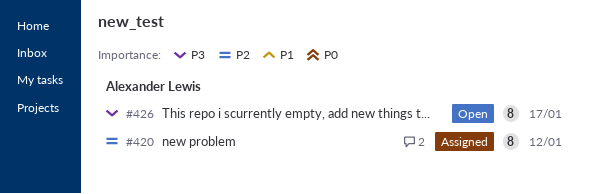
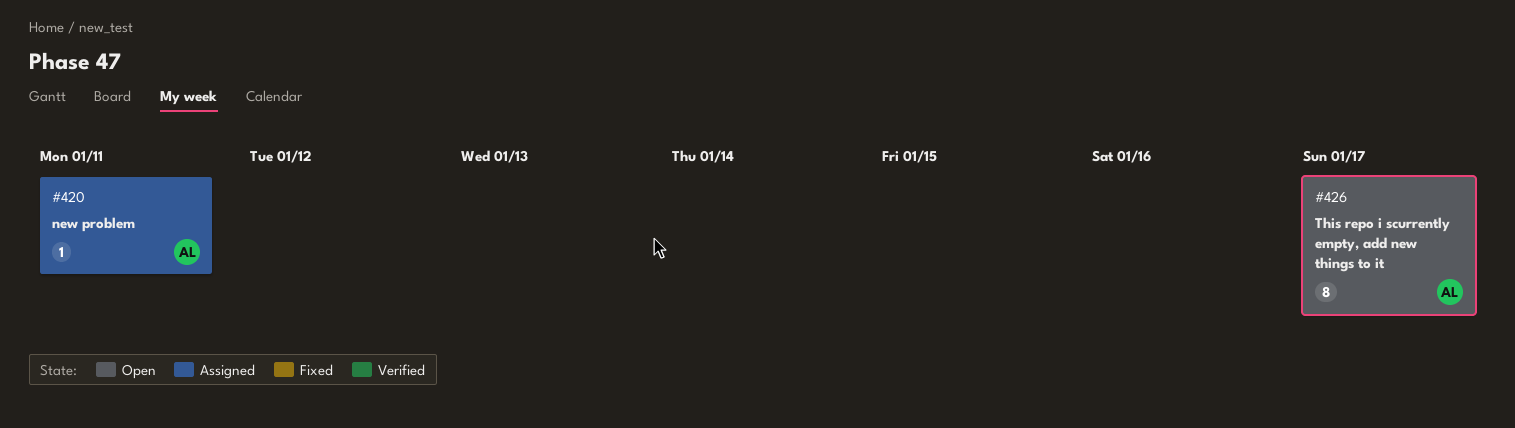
#420, estimate: 8 -> 1
#420, due: Jan 12 -> Jan 11

